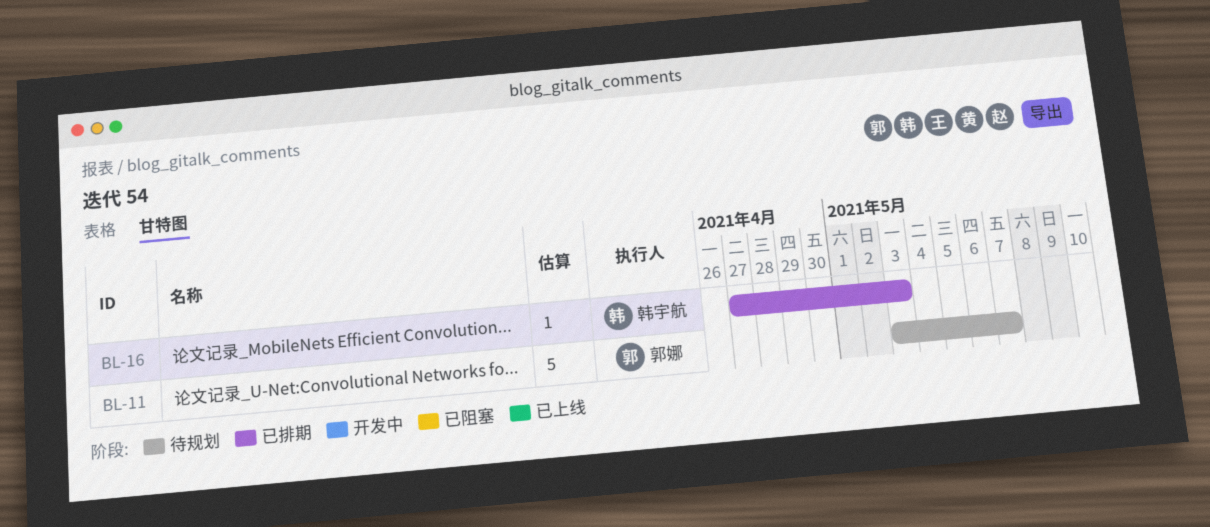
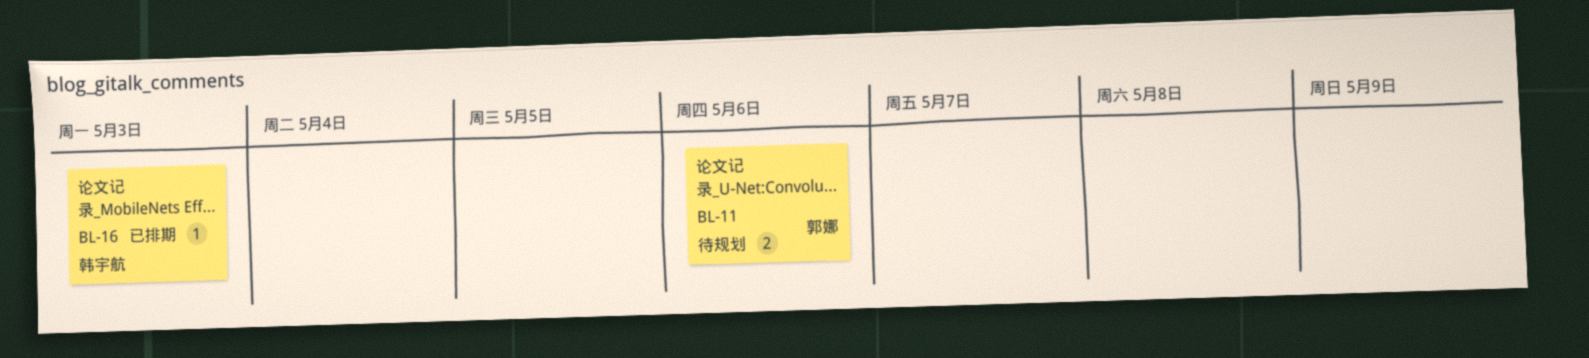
BL-11, estimate: 5 -> 2
BL-11, due: May 7 -> May 6

